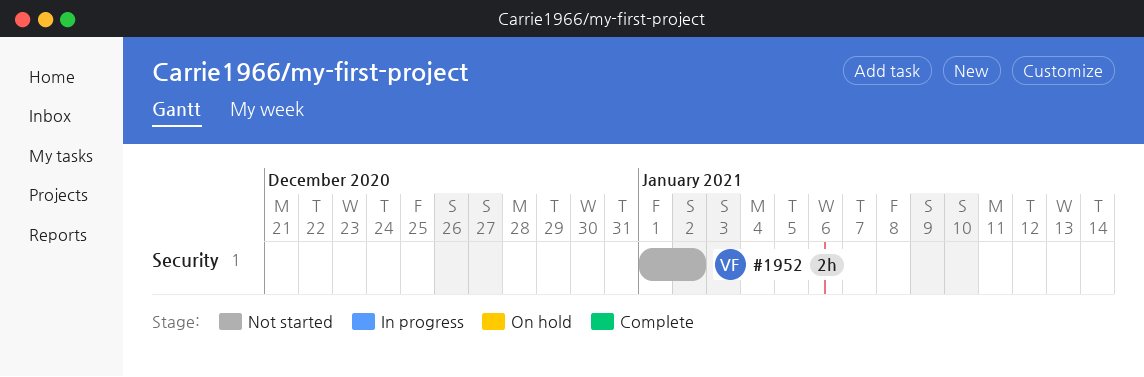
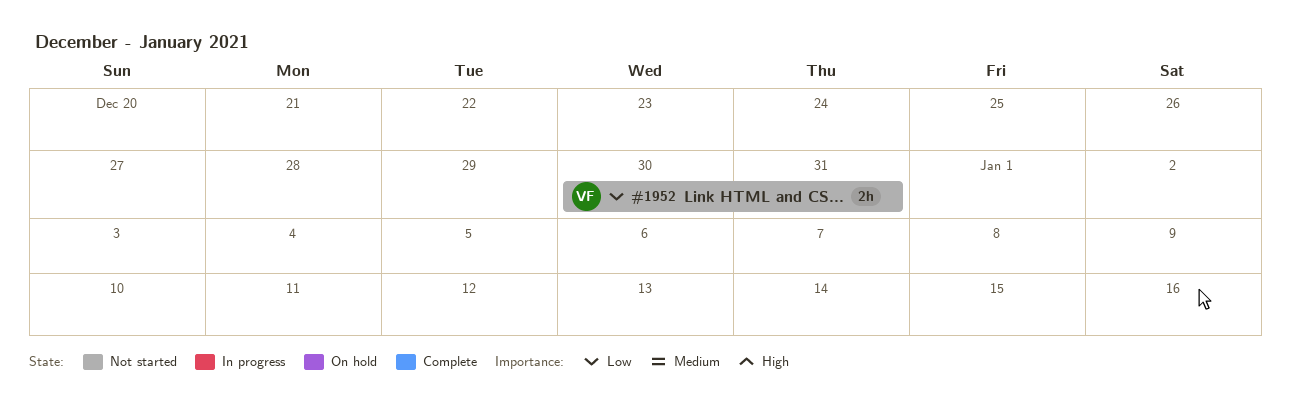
#1952, start: Jan 1 -> Dec 30
#1952, due: Jan 2 -> Dec 31

